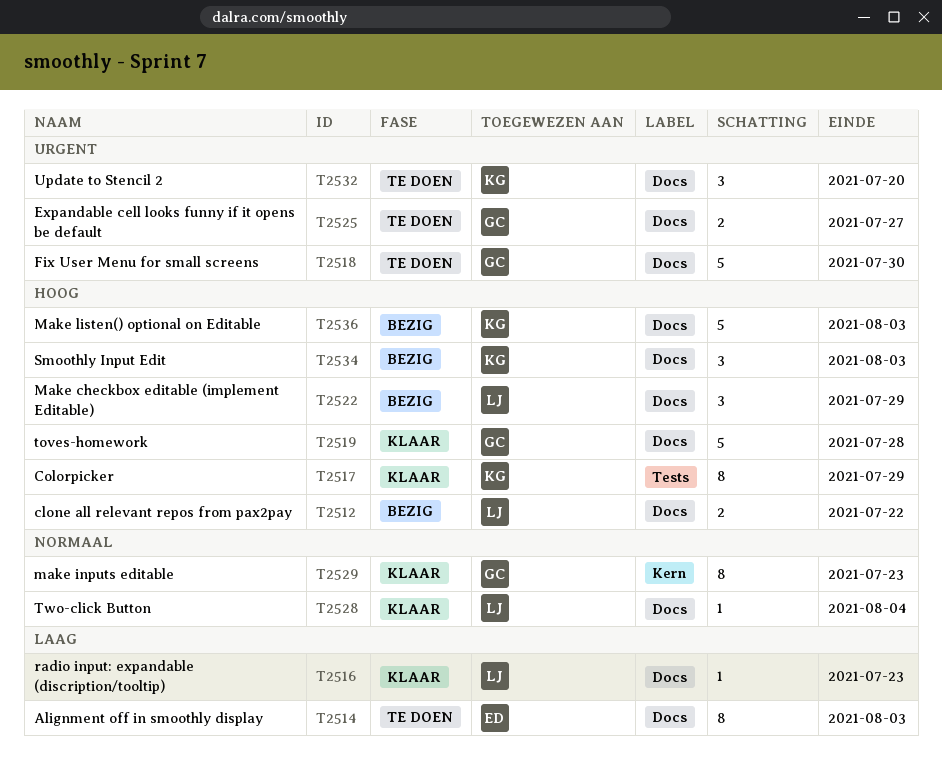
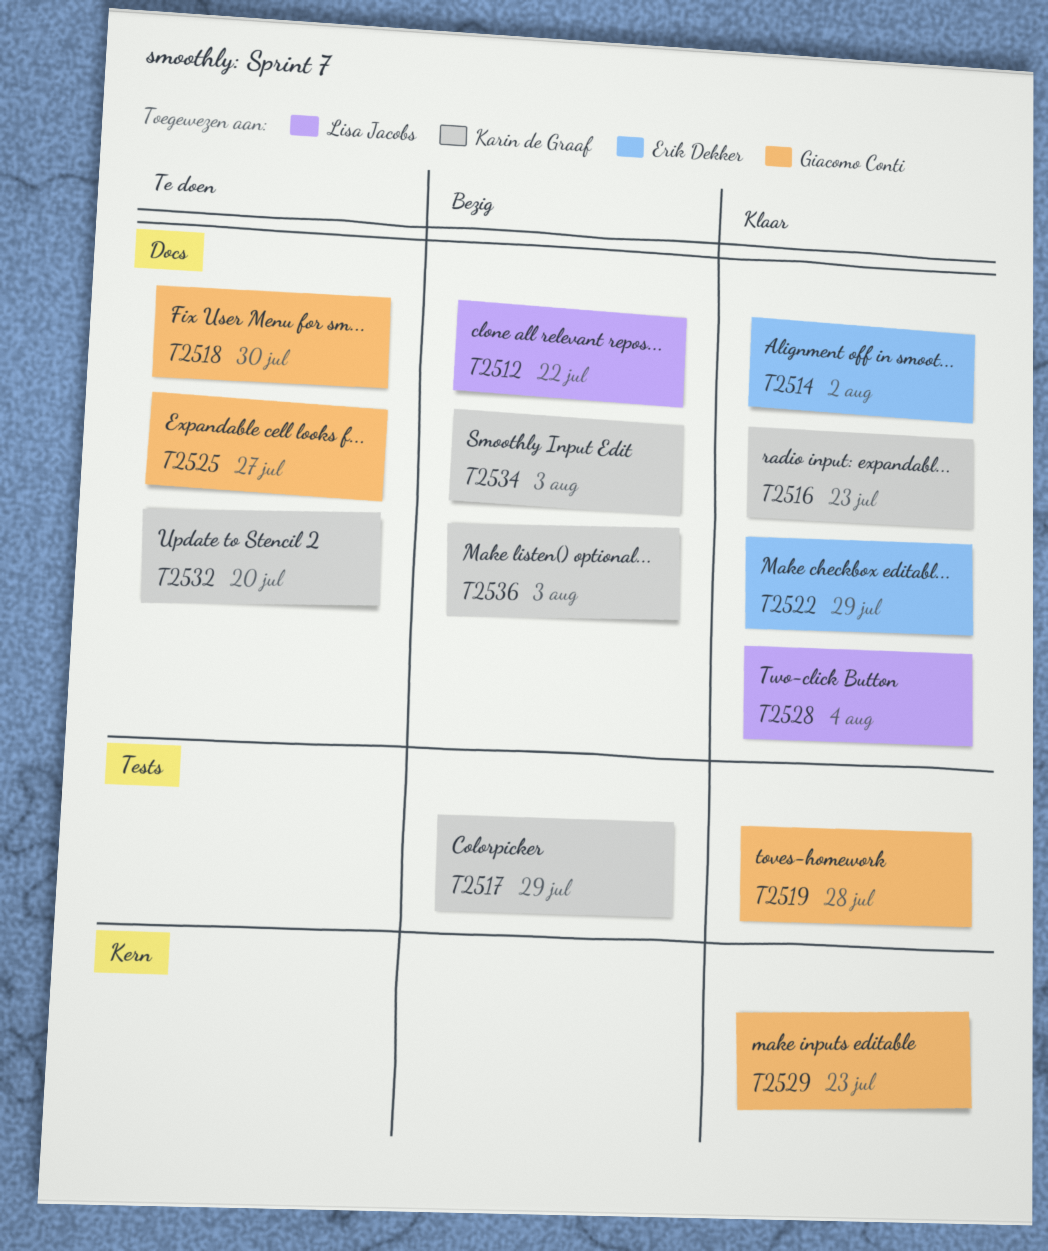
T2514, status: Te doen -> Klaar
T2514, due: Aug 3 -> Aug 2
T2516, owner: Lisa Jacobs -> Karin de Graaf
T2517, status: Klaar -> Bezig
T2519, label: Docs -> Tests
T2522, status: Bezig -> Klaar
T2522, owner: Lisa Jacobs -> Erik Dekker

